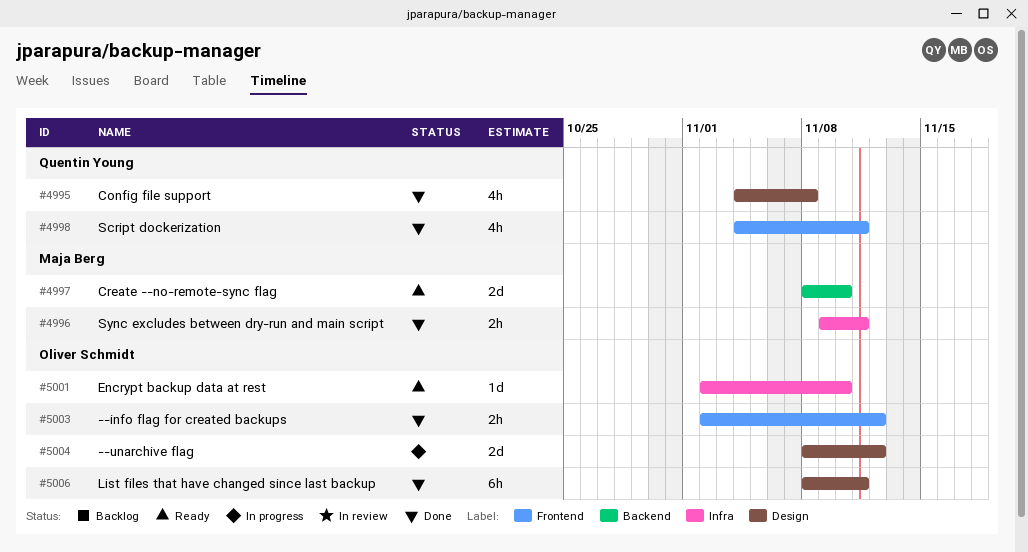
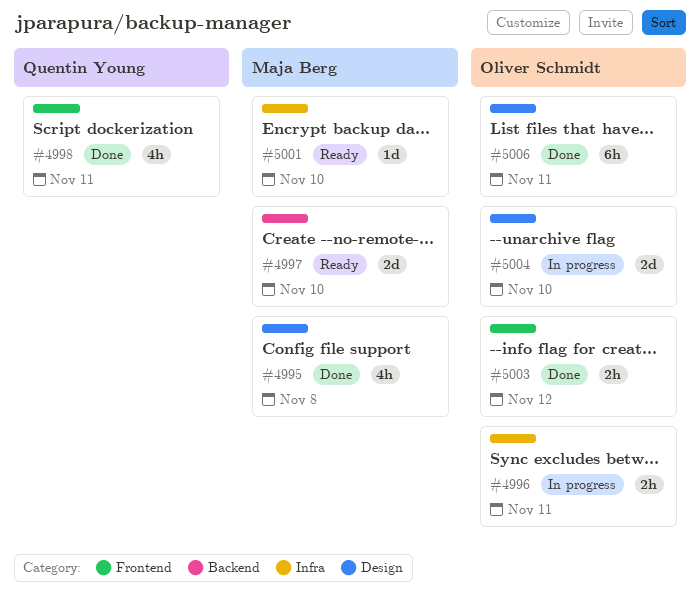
#4995, owner: Quentin Young -> Maja Berg
#4996, status: Done -> In progress
#4996, owner: Maja Berg -> Oliver Schmidt
#5001, owner: Oliver Schmidt -> Maja Berg
#5004, due: Nov 12 -> Nov 10

